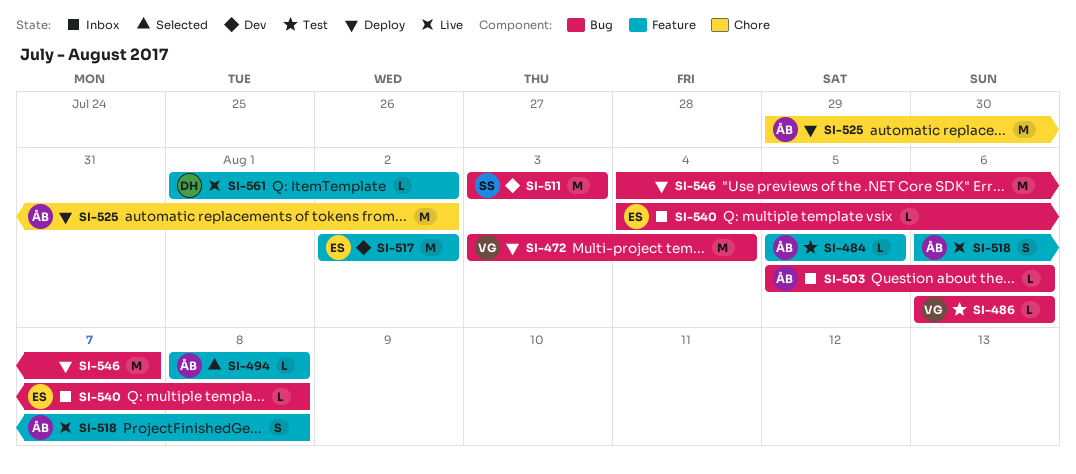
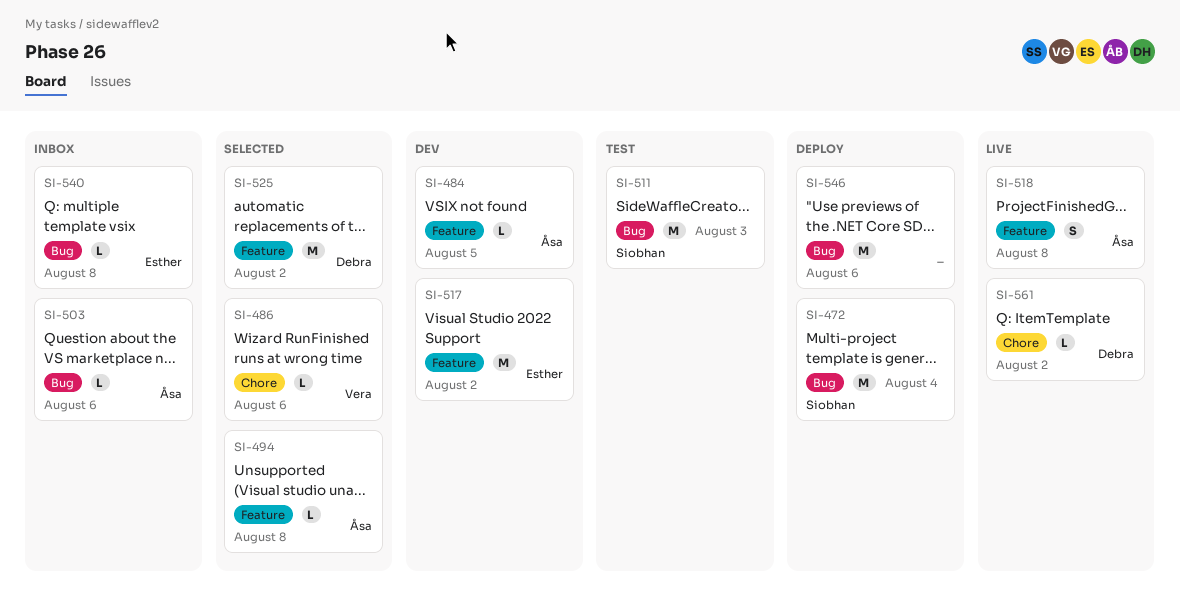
SI-472, owner: Vera -> Siobhan
SI-484, status: Test -> Dev
SI-486, status: Test -> Selected
SI-486, label: Bug -> Chore
SI-511, status: Dev -> Test
SI-525, status: Deploy -> Selected
SI-525, owner: Åsa -> Debra
SI-525, label: Chore -> Feature
SI-546, due: Aug 7 -> Aug 6
SI-561, label: Feature -> Chore

